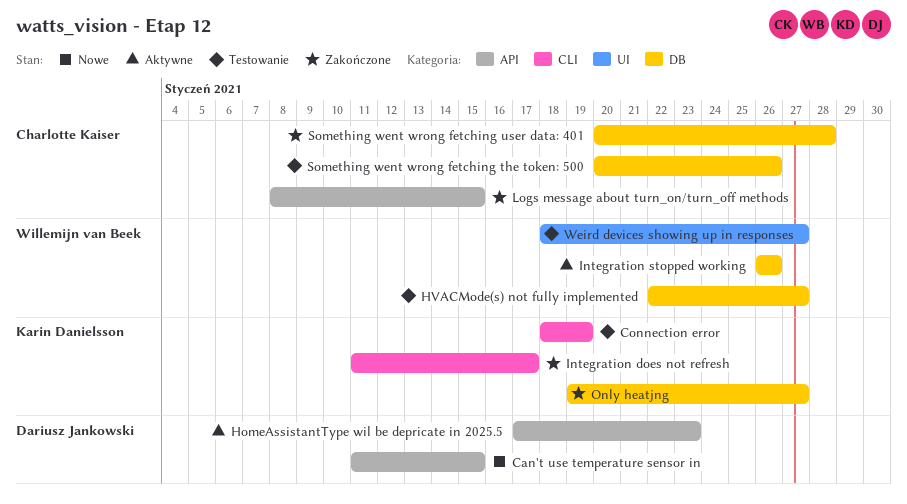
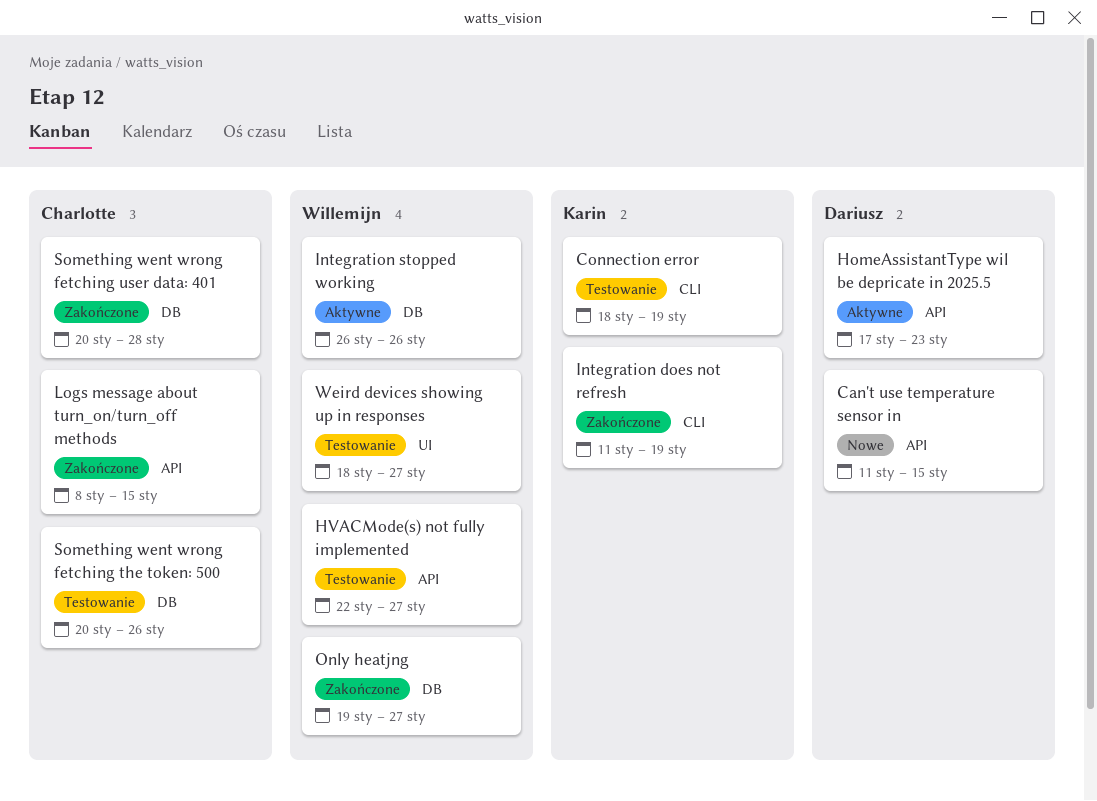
HVACMode(s) not fully implemented, label: DB -> API
Integration does not refresh, due: Jan 17 -> Jan 19
Only heatjng, owner: Karin Danielsson -> Willemijn van Beek

